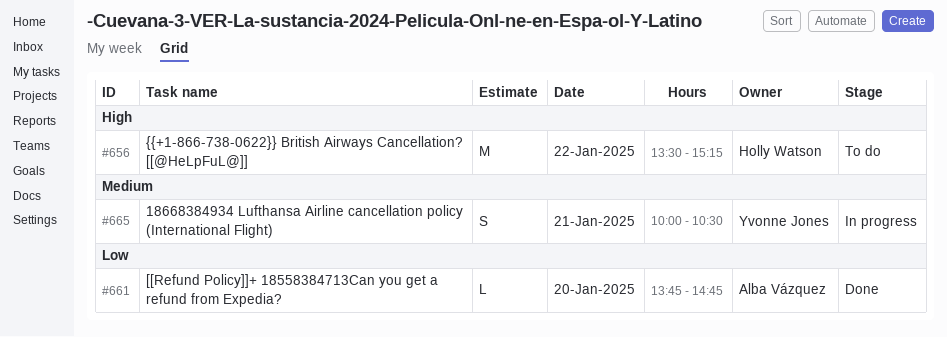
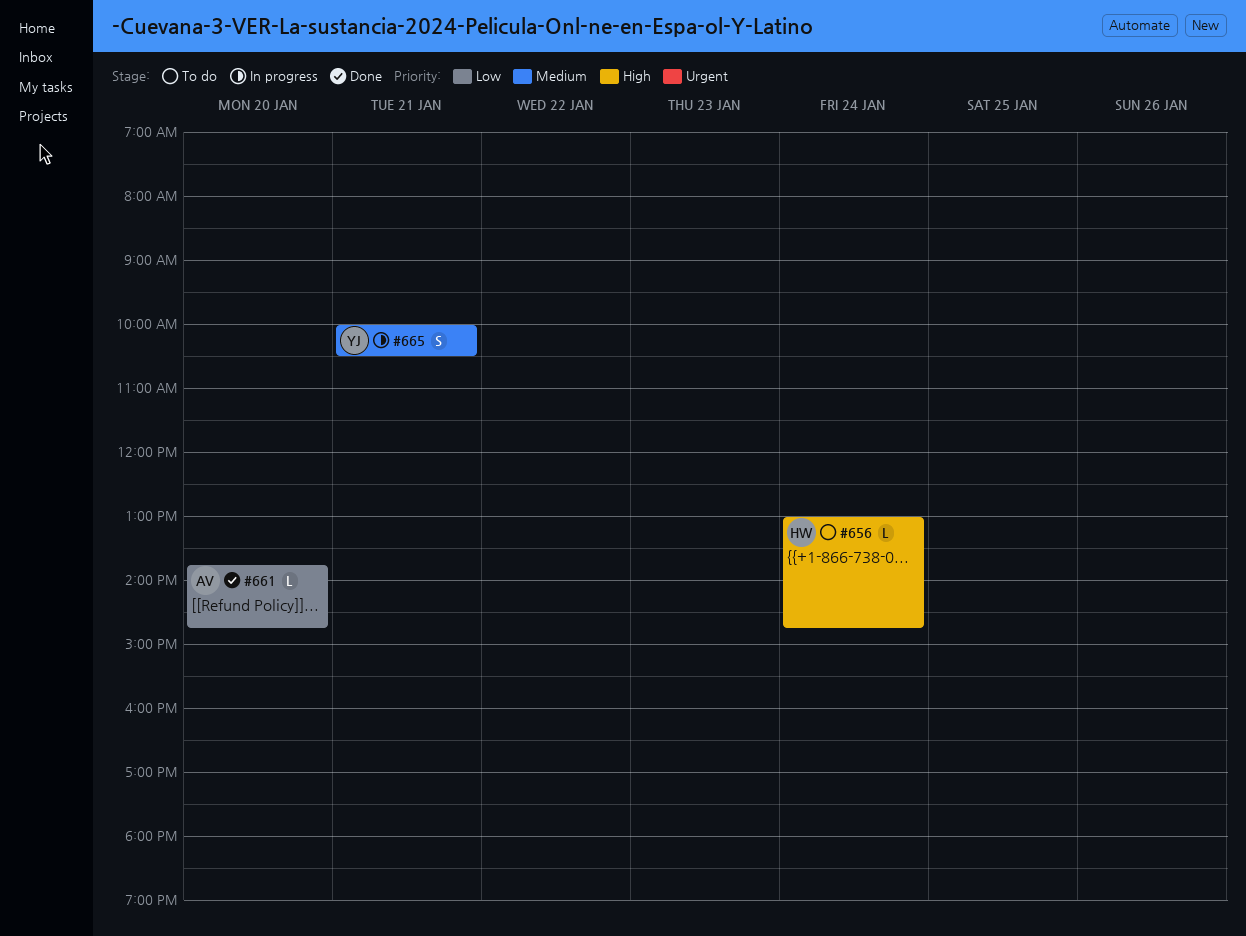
#656, estimate: M -> L
#656, day: Jan 22 -> Jan 24
#656, begins: 13:30 -> 13:00
#656, ends: 15:15 -> 14:45

